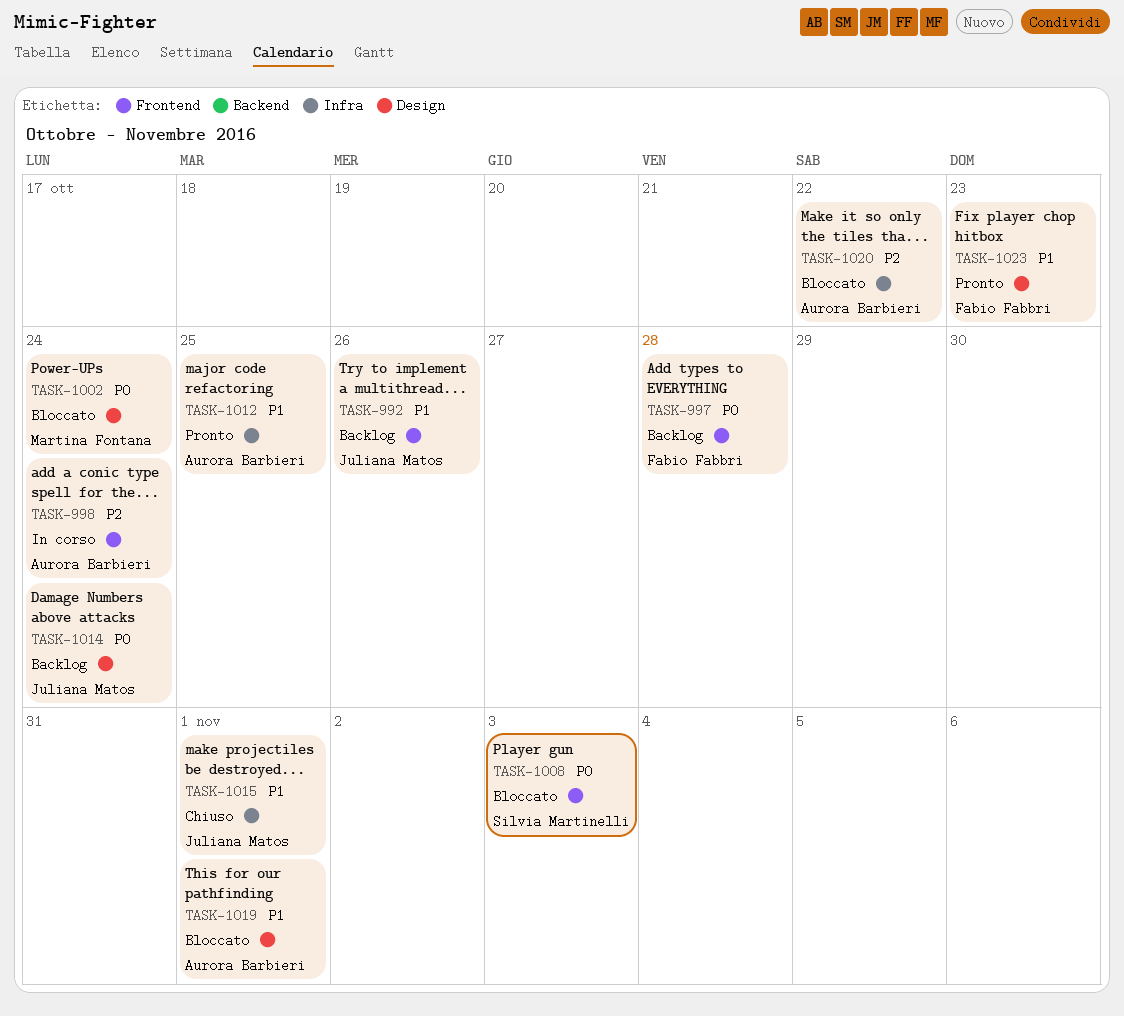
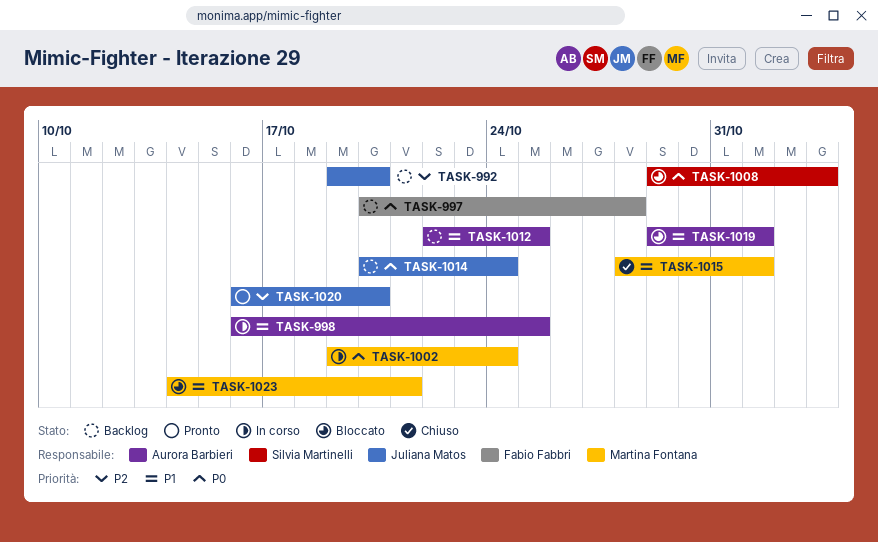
TASK-992, priority: P1 -> P2
TASK-992, due: Oct 26 -> Oct 20
TASK-998, priority: P2 -> P1
TASK-998, due: Oct 24 -> Oct 25
TASK-1002, status: Bloccato -> In corso
TASK-1012, status: Pronto -> Backlog
TASK-1015, owner: Juliana Matos -> Martina Fontana
TASK-1020, status: Bloccato -> Pronto
TASK-1020, owner: Aurora Barbieri -> Juliana Matos
TASK-1020, due: Oct 22 -> Oct 20
TASK-1023, status: Pronto -> Bloccato
TASK-1023, owner: Fabio Fabbri -> Martina Fontana
TASK-1023, due: Oct 23 -> Oct 21

